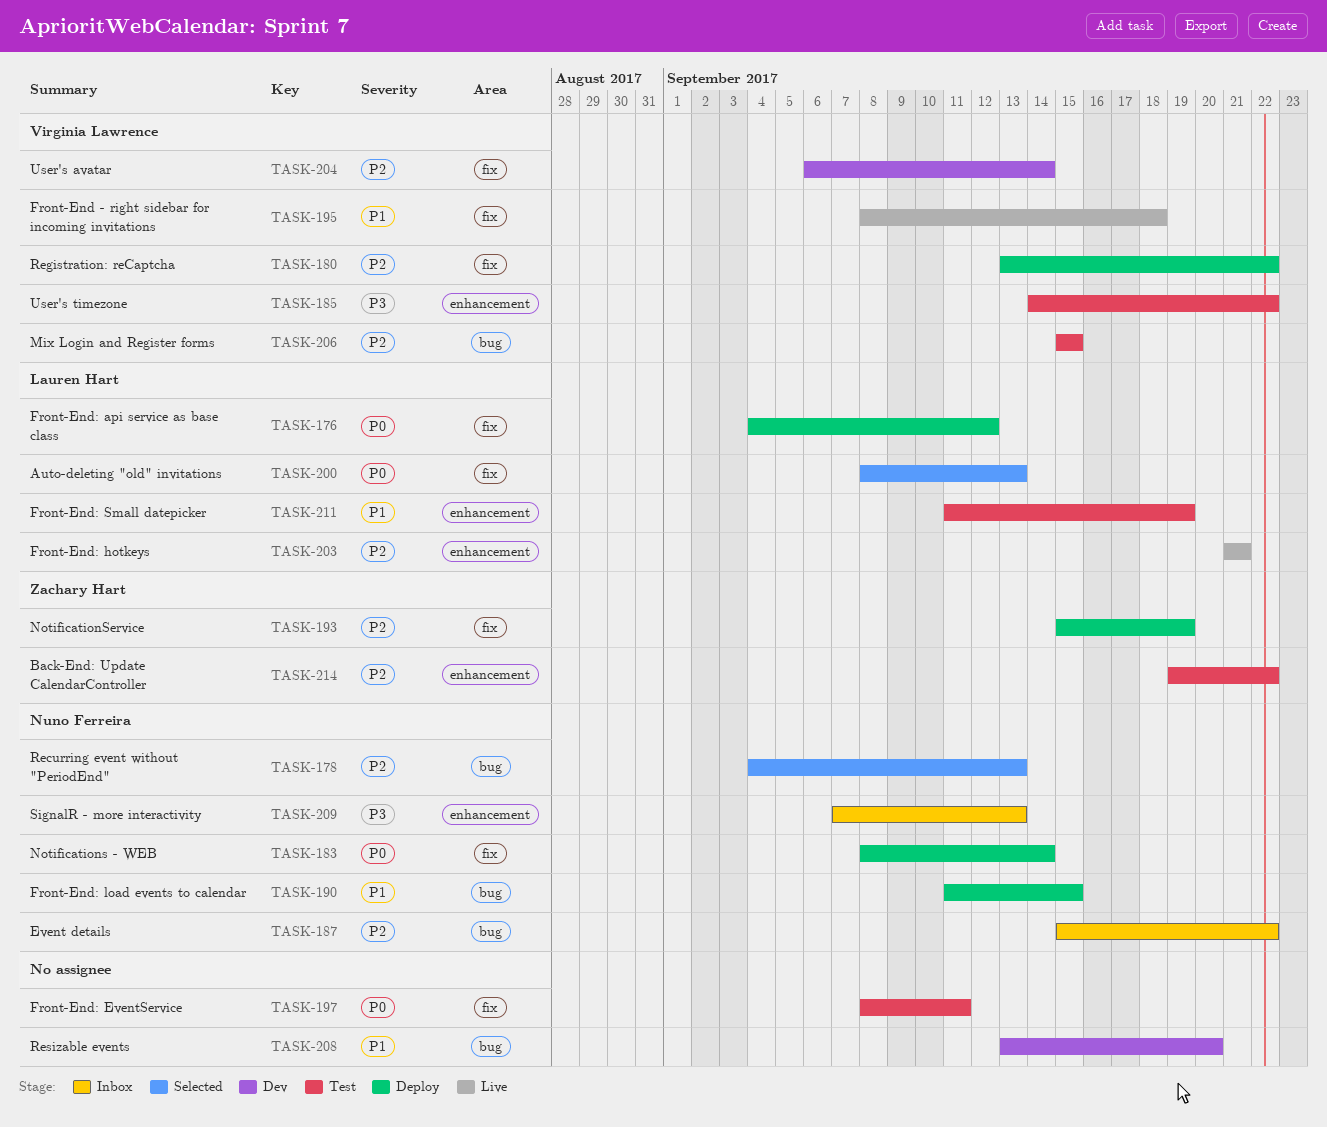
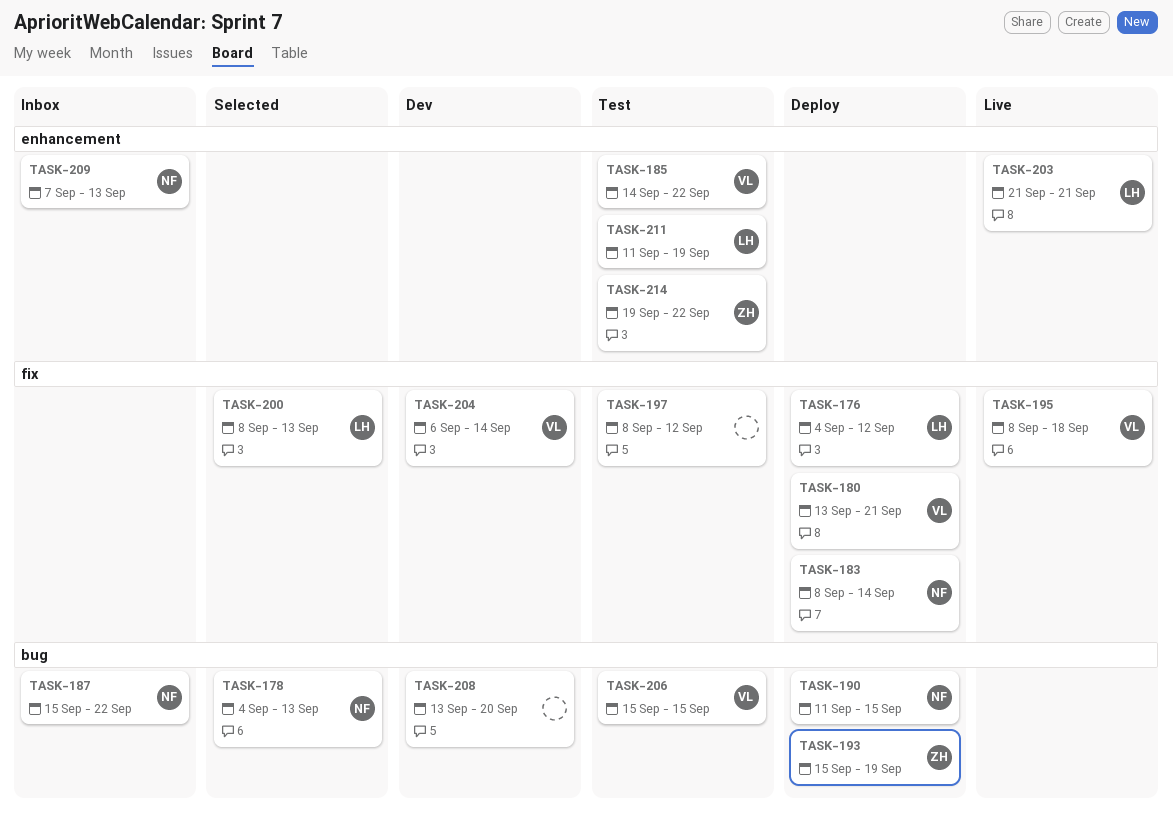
TASK-180, due: Sep 22 -> Sep 21
TASK-193, label: fix -> bug
TASK-197, due: Sep 11 -> Sep 12

